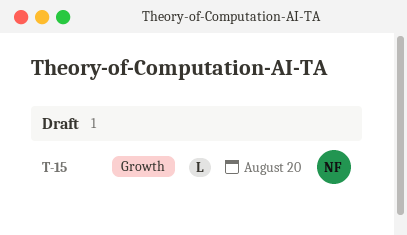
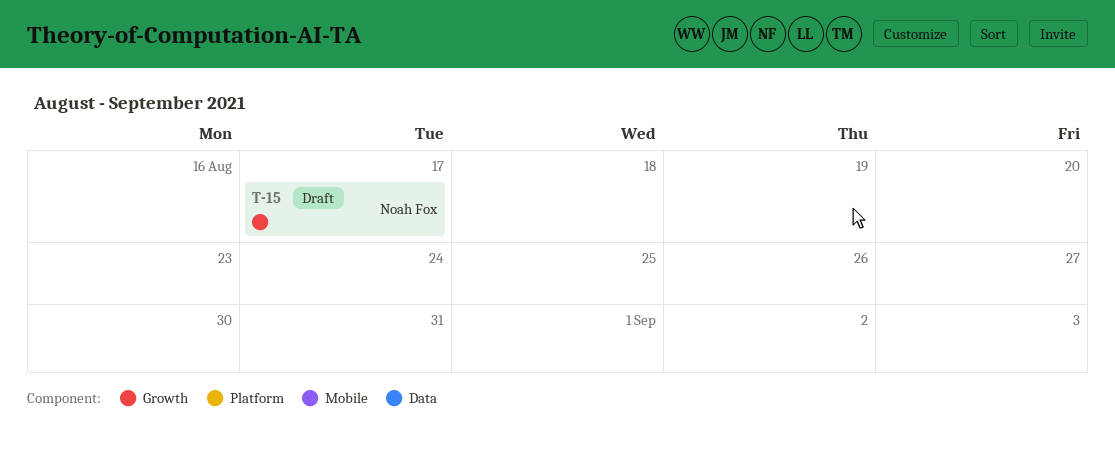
T-15, due: Aug 20 -> Aug 17

